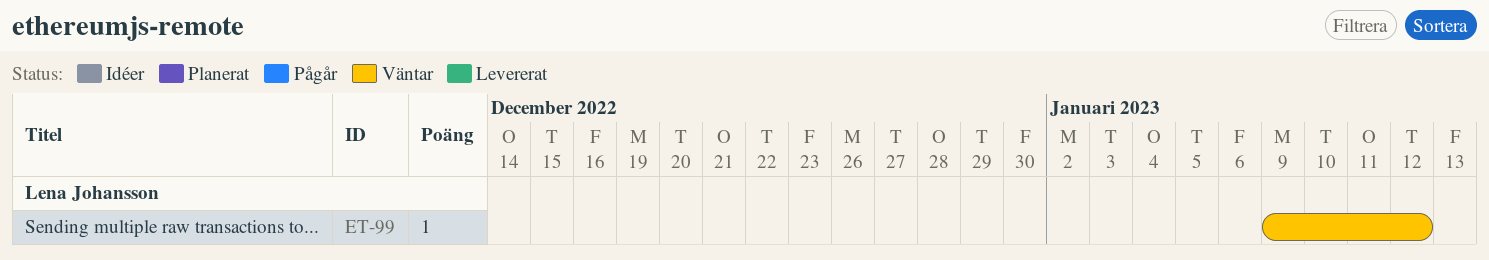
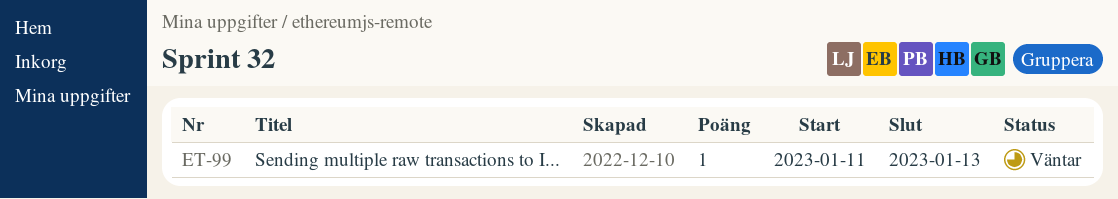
ET-99, start: Jan 9 -> Jan 11
ET-99, due: Jan 12 -> Jan 13

